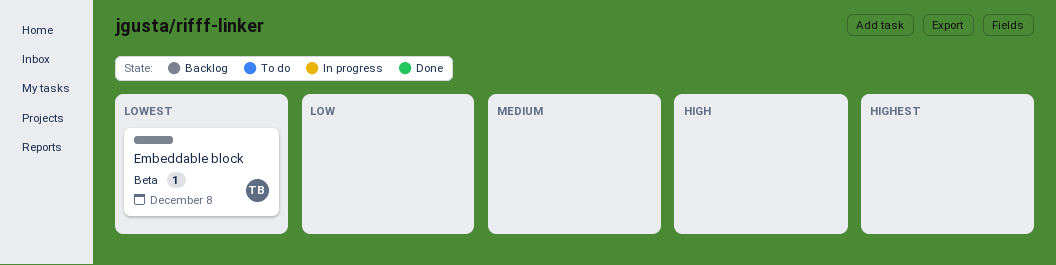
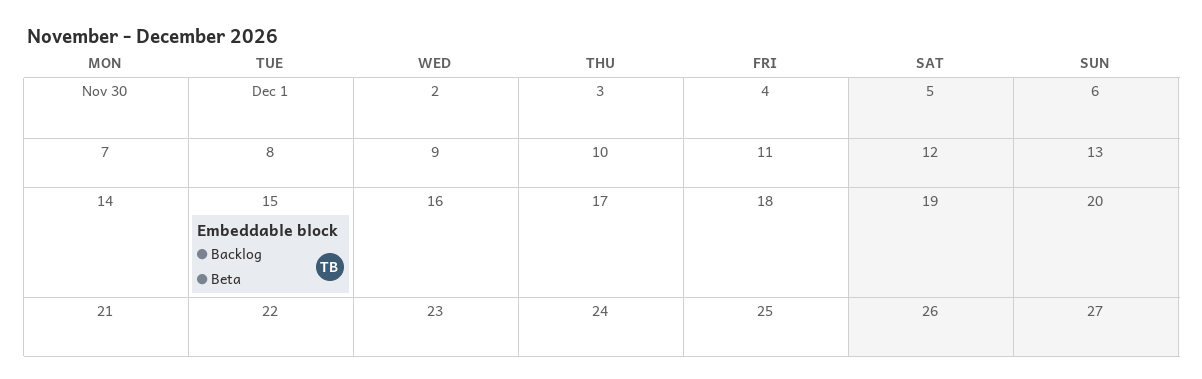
Embeddable block, due: Dec 8 -> Dec 15

